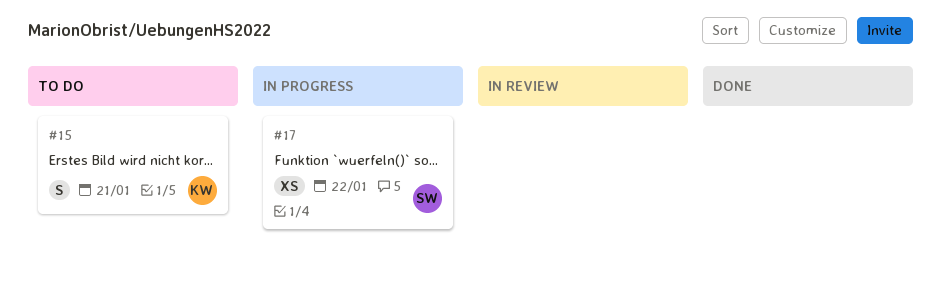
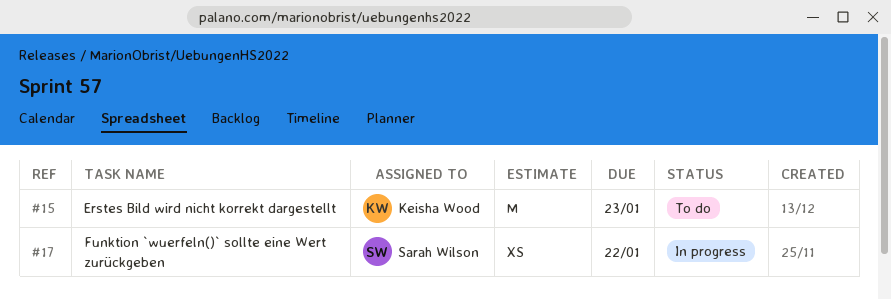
#15, estimate: S -> M
#15, due: Jan 21 -> Jan 23

